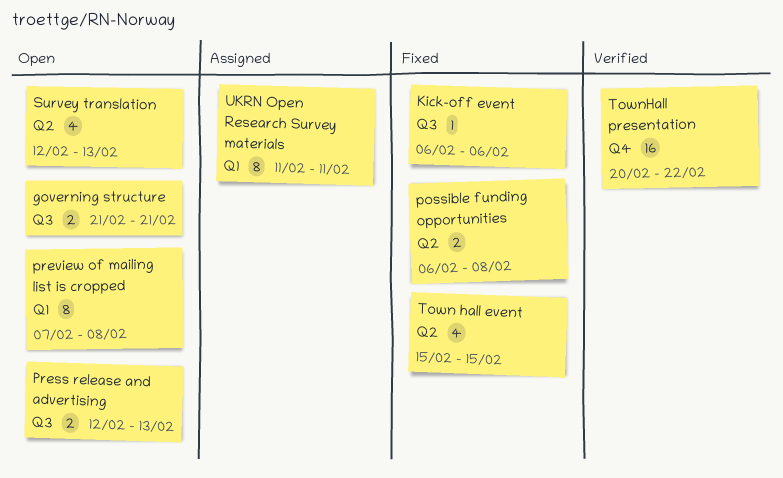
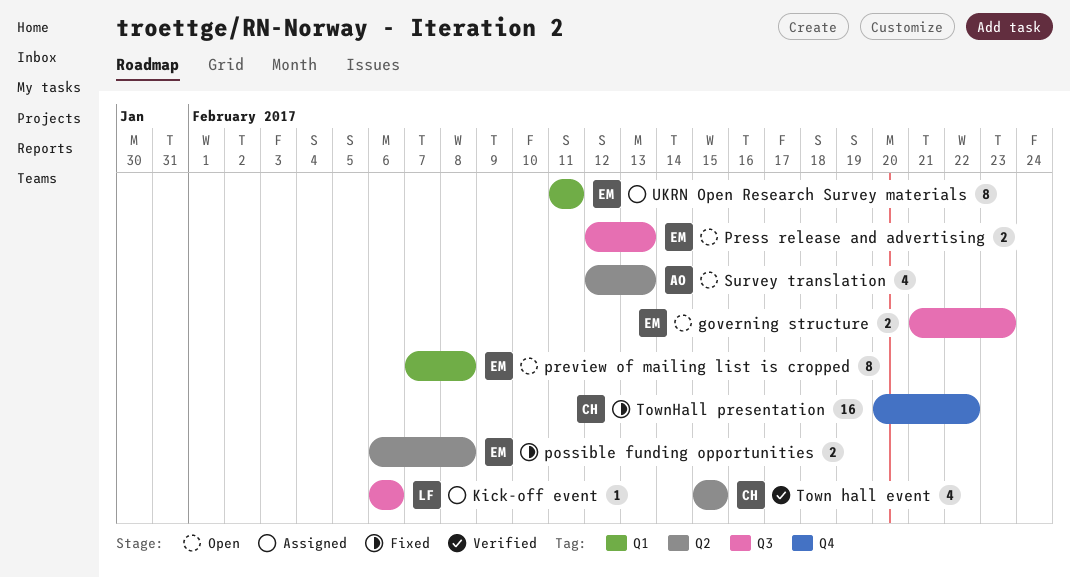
governing structure, due: Feb 21 -> Feb 23
Kick-off event, status: Fixed -> Assigned
Town hall event, status: Fixed -> Verified
TownHall presentation, status: Verified -> Fixed

